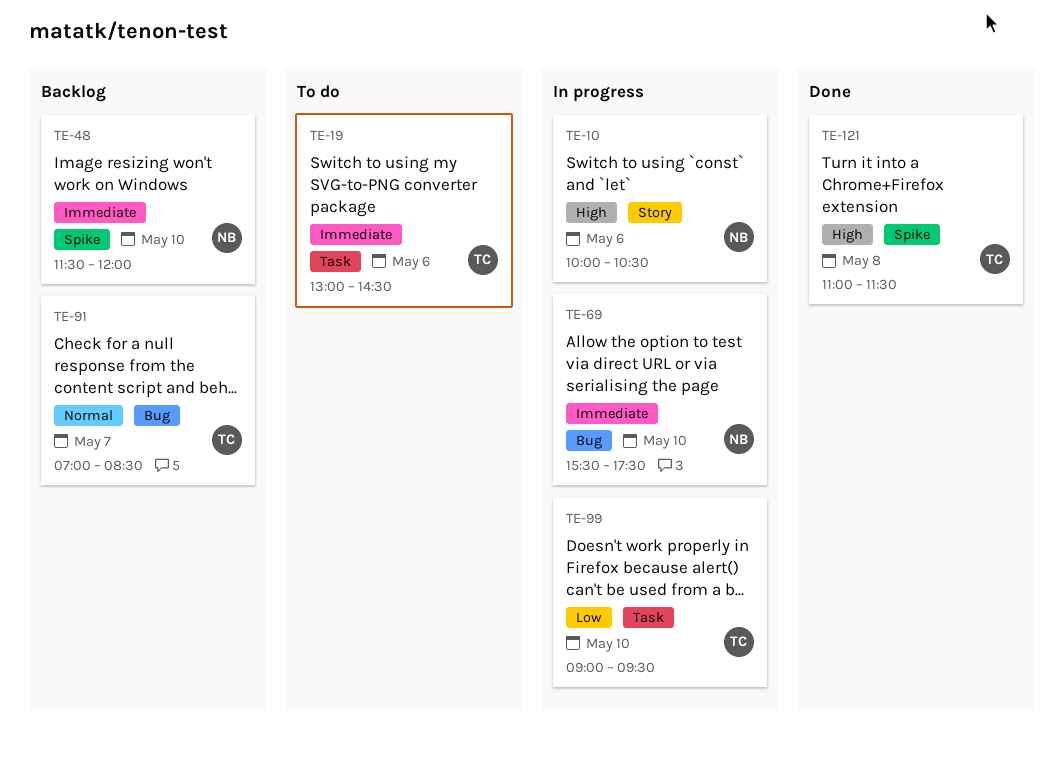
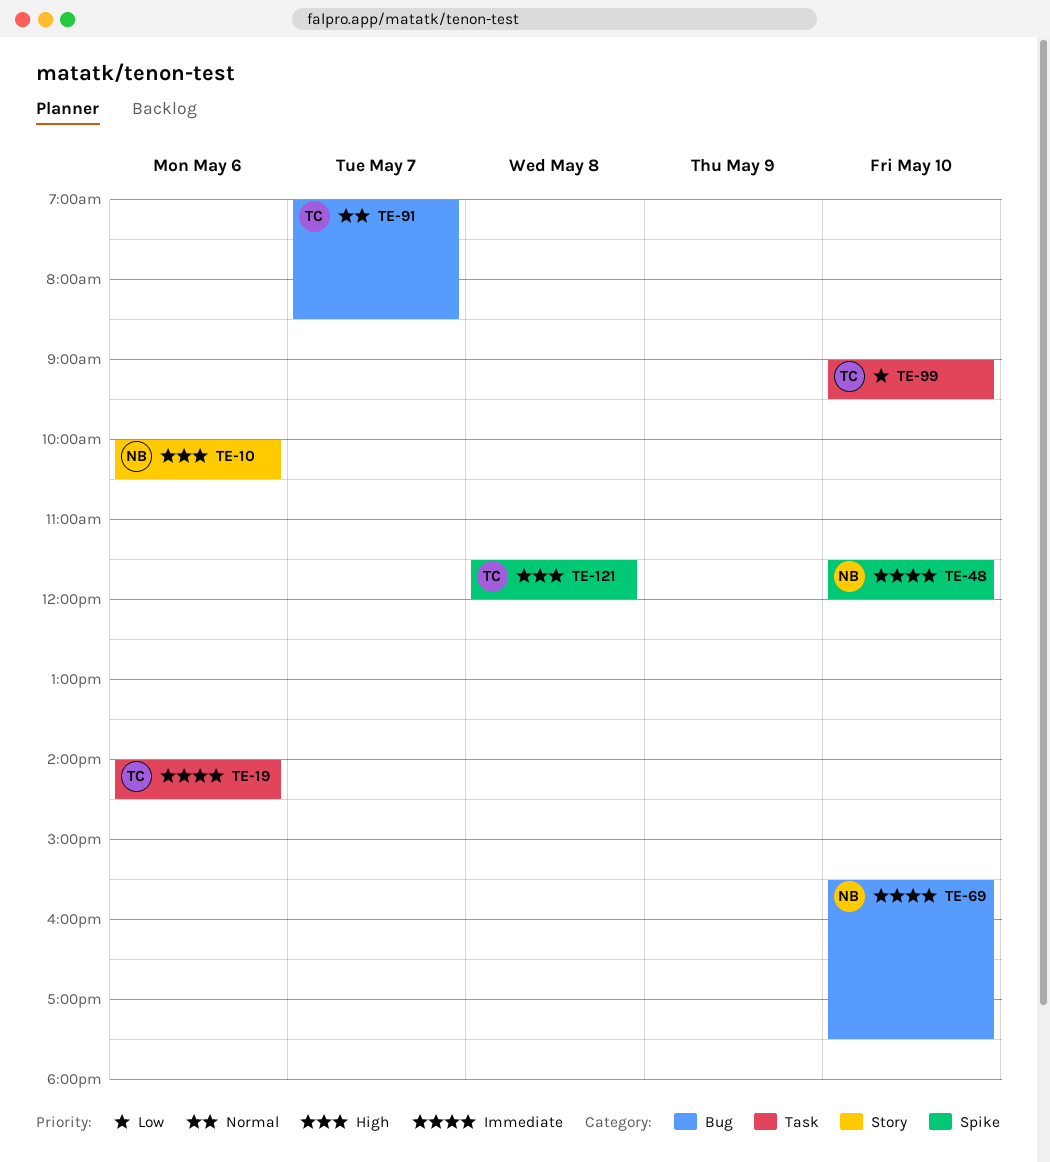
TE-19, begins: 13:00 -> 14:00
TE-121, begins: 11:00 -> 11:30
TE-121, ends: 11:30 -> 12:00

